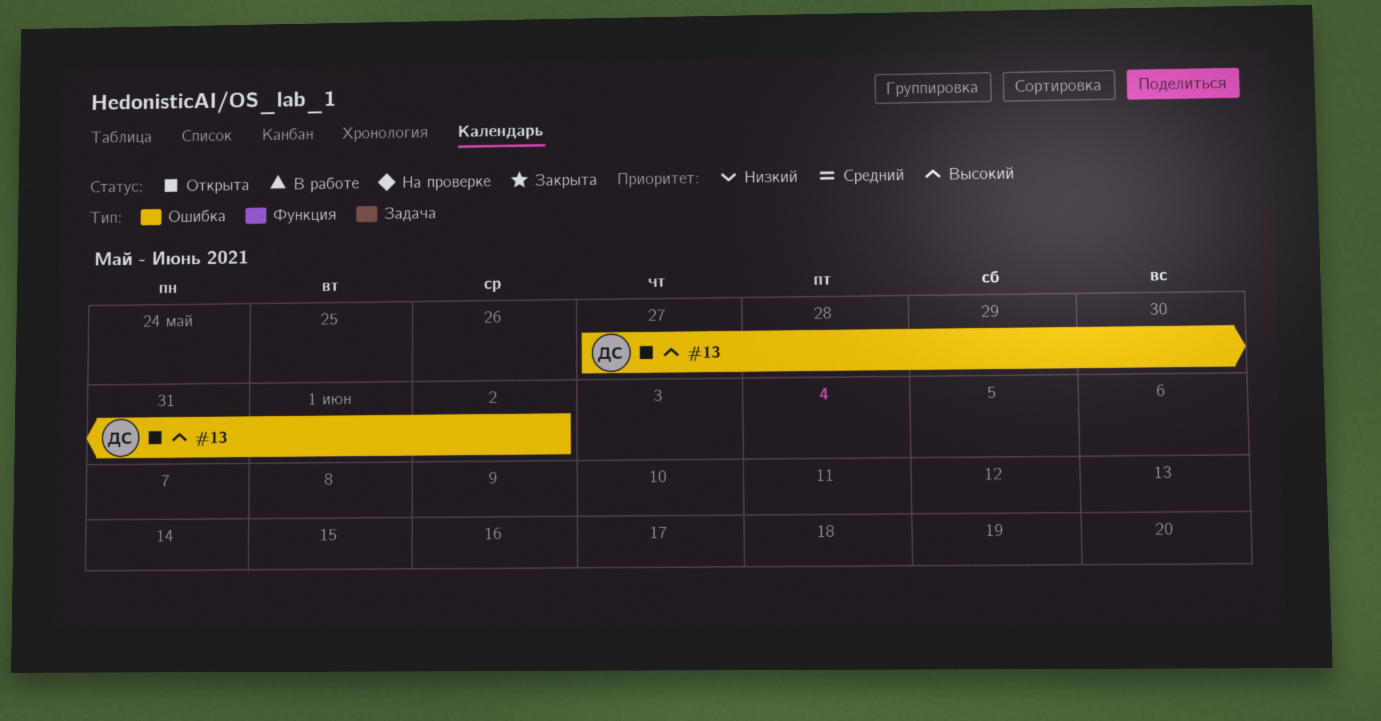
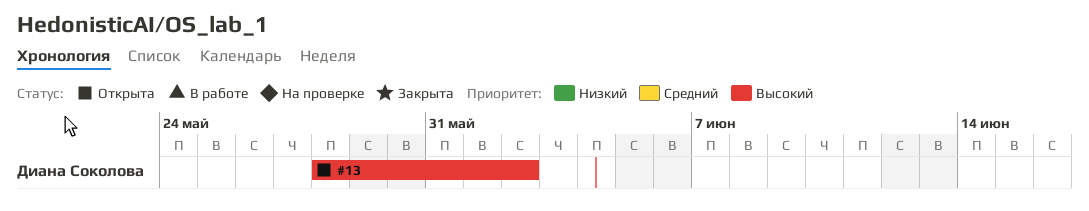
#13, start: May 27 -> May 28

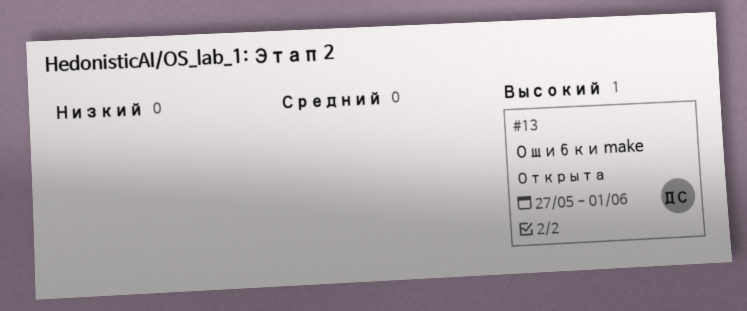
#13, start: May 28 -> May 27
#13, due: Jun 2 -> Jun 1

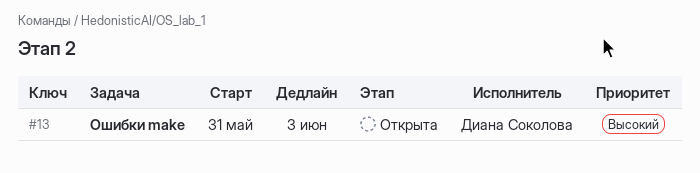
#13, start: May 27 -> May 31
#13, due: Jun 1 -> Jun 3

